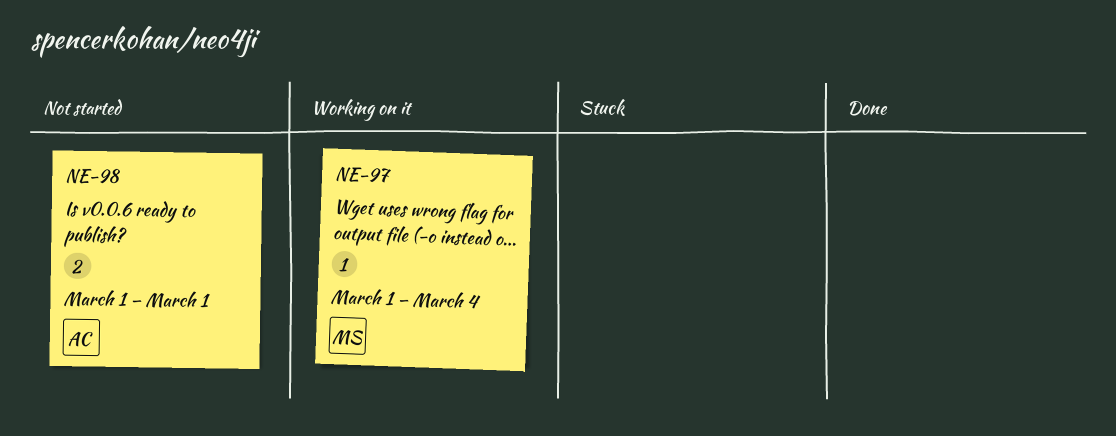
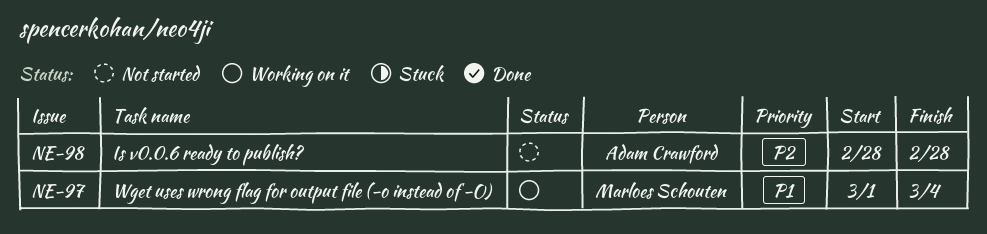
NE-98, start: Mar 1 -> Feb 28
NE-98, due: Mar 1 -> Feb 28

